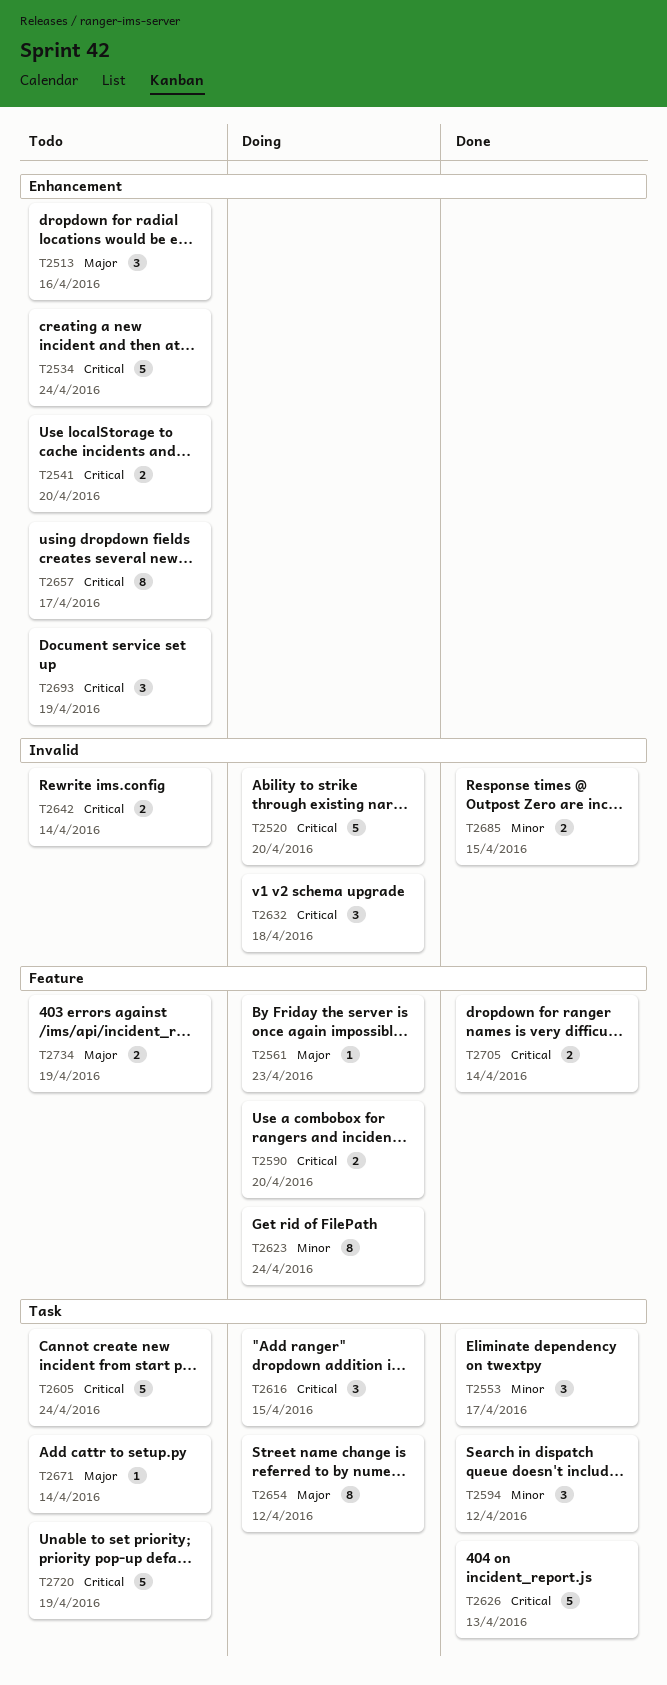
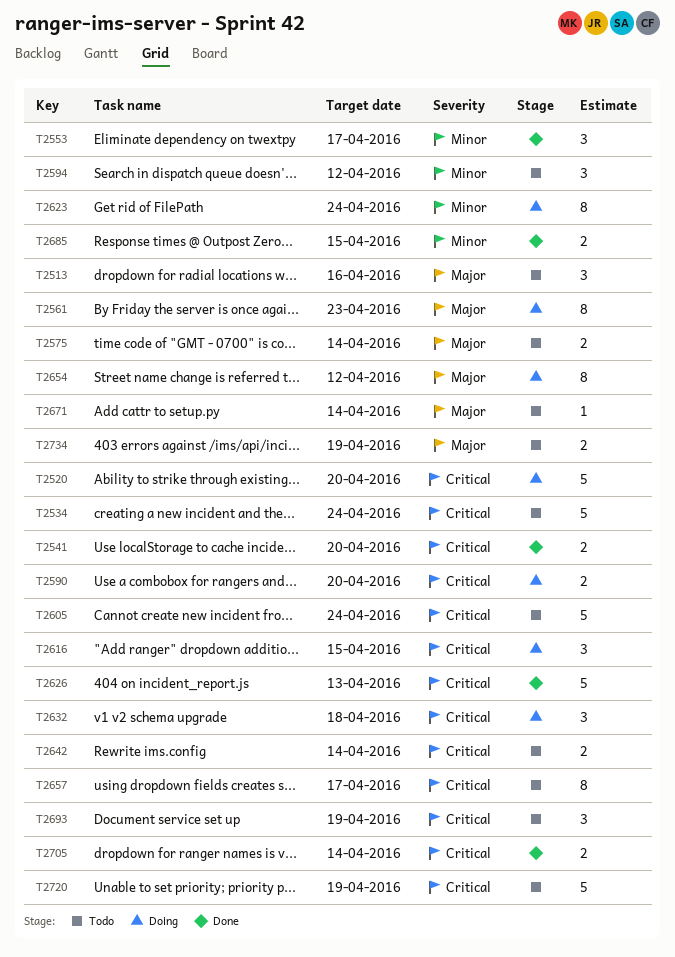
T2541, status: Todo -> Done
T2561, estimate: 1 -> 8
T2575: none -> present
T2594, status: Done -> Todo

